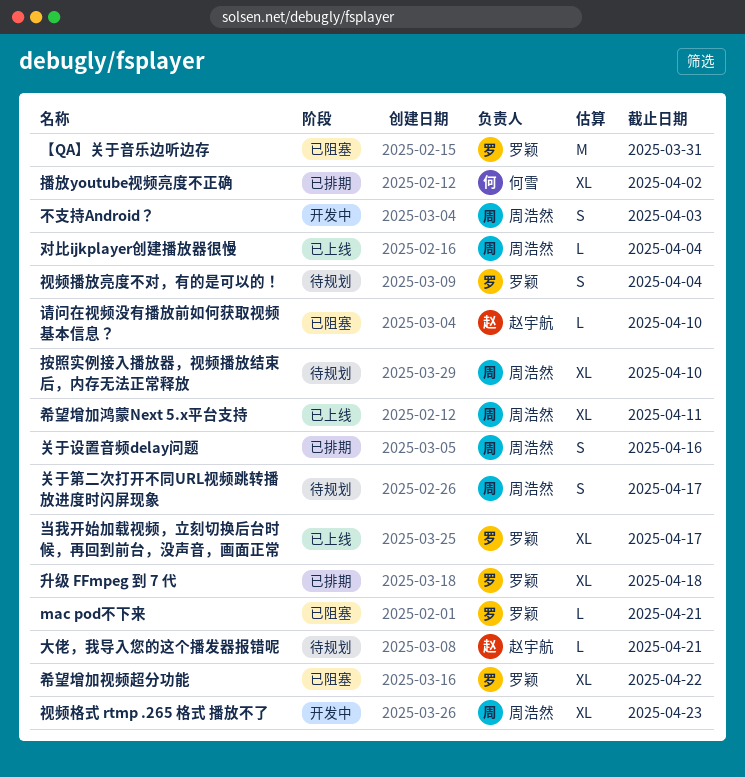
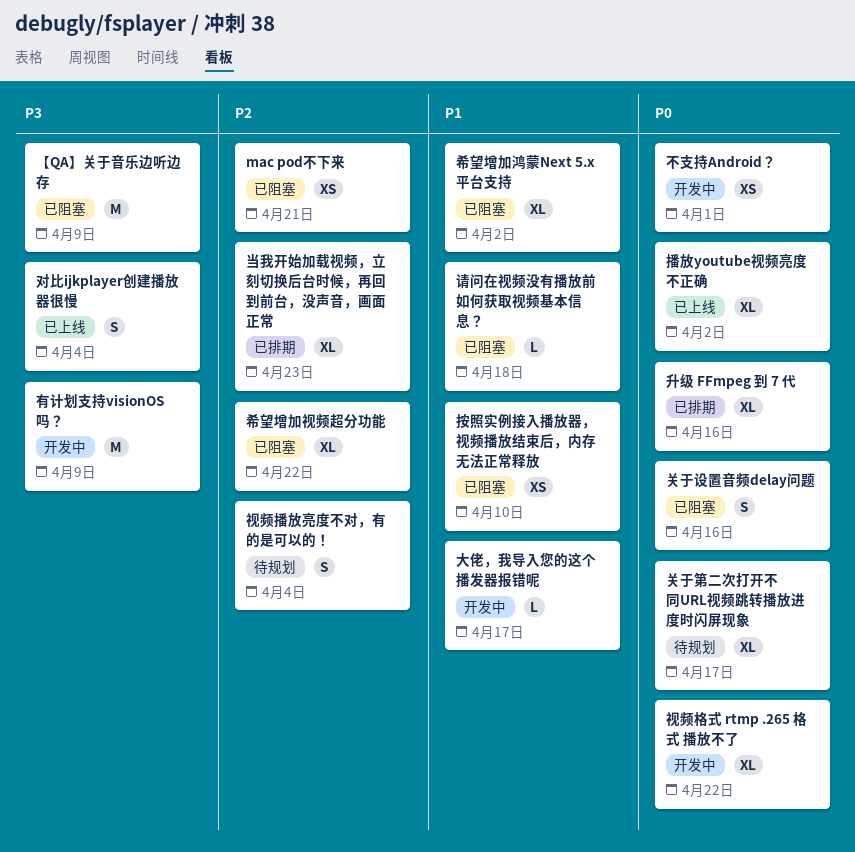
mac pod不下来, estimate: L -> XS
【QA】关于音乐边听边存, due: Mar 31 -> Apr 9
不支持Android？, estimate: S -> XS
不支持Android？, due: Apr 3 -> Apr 1
关于第二次打开不同URL视频跳转播放进度时闪屏现象, estimate: S -> XL
关于设置音频delay问题, status: 已排期 -> 已阻塞
升级 FFmpeg 到 7 代, due: Apr 18 -> Apr 16
大佬，我导入您的这个播发器报错呢, status: 待规划 -> 开发中
大佬，我导入您的这个播发器报错呢, due: Apr 21 -> Apr 17
对比ijkplayer创建播放器很慢, estimate: L -> S
希望增加鸿蒙Next 5.x平台支持, status: 已上线 -> 已阻塞
希望增加鸿蒙Next 5.x平台支持, due: Apr 11 -> Apr 2
当我开始加载视频，立刻切换后台时候，再回到前台，没声音，画面正常, status: 已上线 -> 已排期
当我开始加载视频，立刻切换后台时候，再回到前台，没声音，画面正常, due: Apr 17 -> Apr 23
按照实例接入播放器，视频播放结束后，内存无法正常释放, status: 待规划 -> 已阻塞
按照实例接入播放器，视频播放结束后，内存无法正常释放, estimate: XL -> XS
播放youtube视频亮度不正确, status: 已排期 -> 已上线
有计划支持visionOS吗？: none -> present
视频格式 rtmp .265 格式 播放不了, due: Apr 23 -> Apr 22
请问在视频没有播放前如何获取视频基本信息？, due: Apr 10 -> Apr 18

